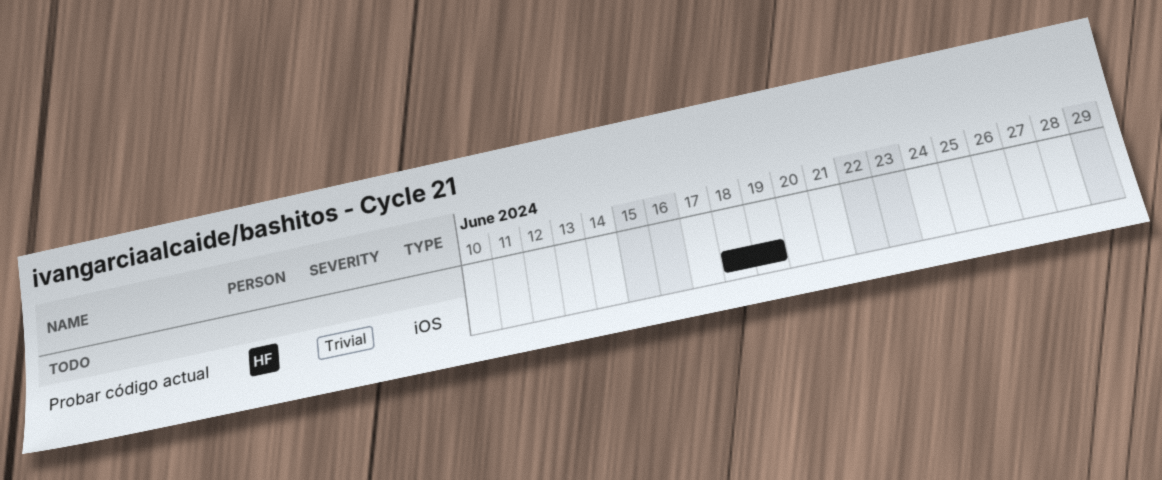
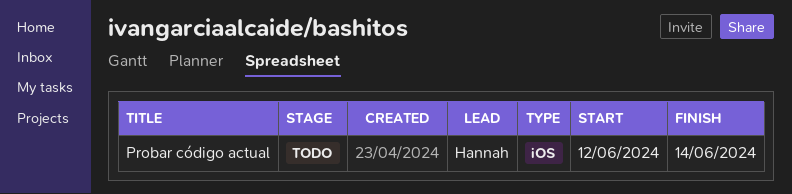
Probar código actual, start: Jun 18 -> Jun 12
Probar código actual, due: Jun 19 -> Jun 14

